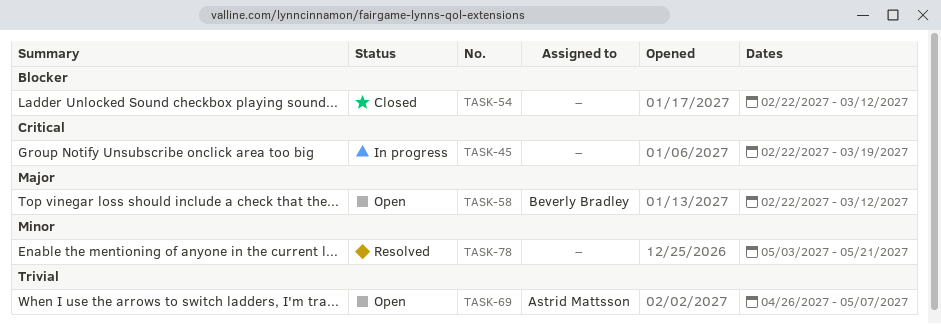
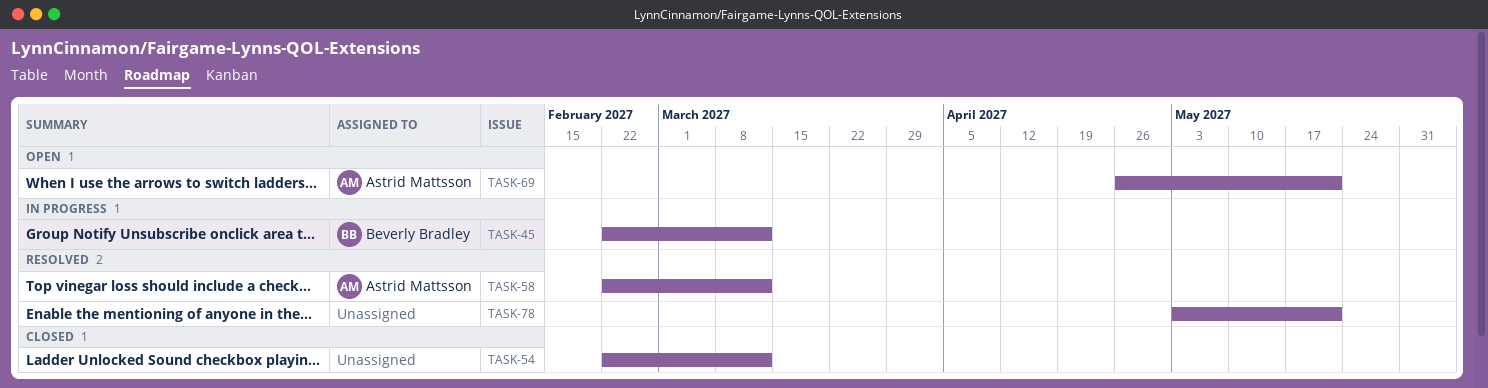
TASK-45, owner: none -> Beverly Bradley
TASK-45, due: Mar 19 -> Mar 12
TASK-58, status: Open -> Resolved
TASK-58, owner: Beverly Bradley -> Astrid Mattsson
TASK-69, due: May 7 -> May 21

